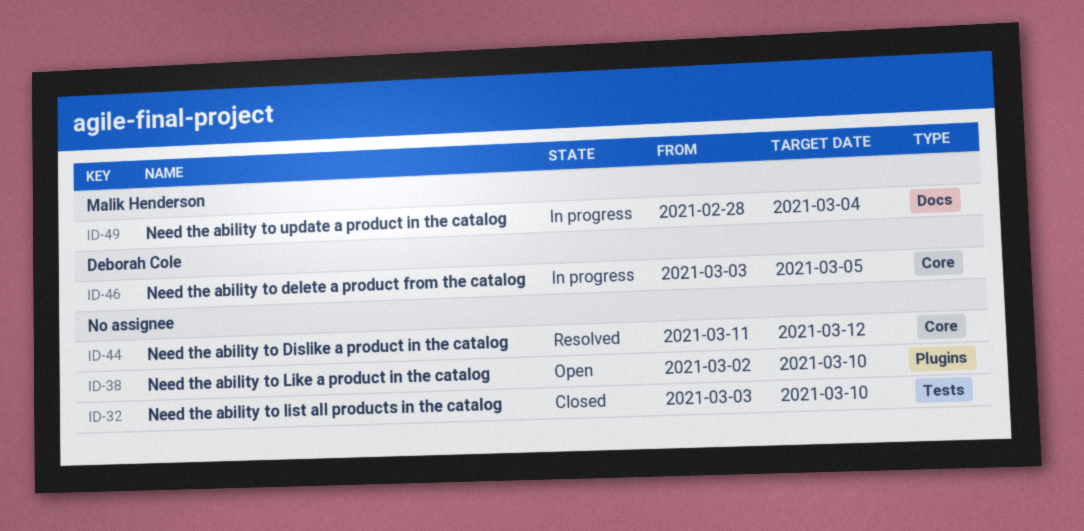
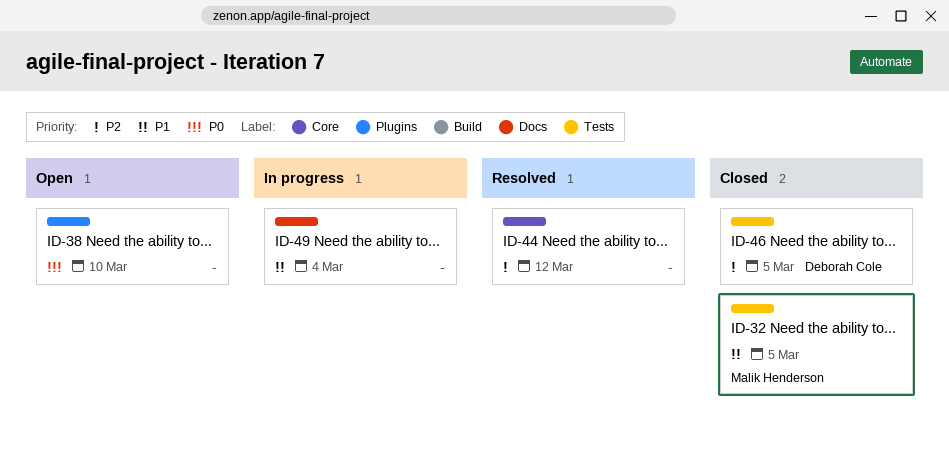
ID-32, owner: none -> Malik Henderson
ID-32, due: Mar 10 -> Mar 5
ID-46, status: In progress -> Closed
ID-46, label: Core -> Tests
ID-49, owner: Malik Henderson -> none

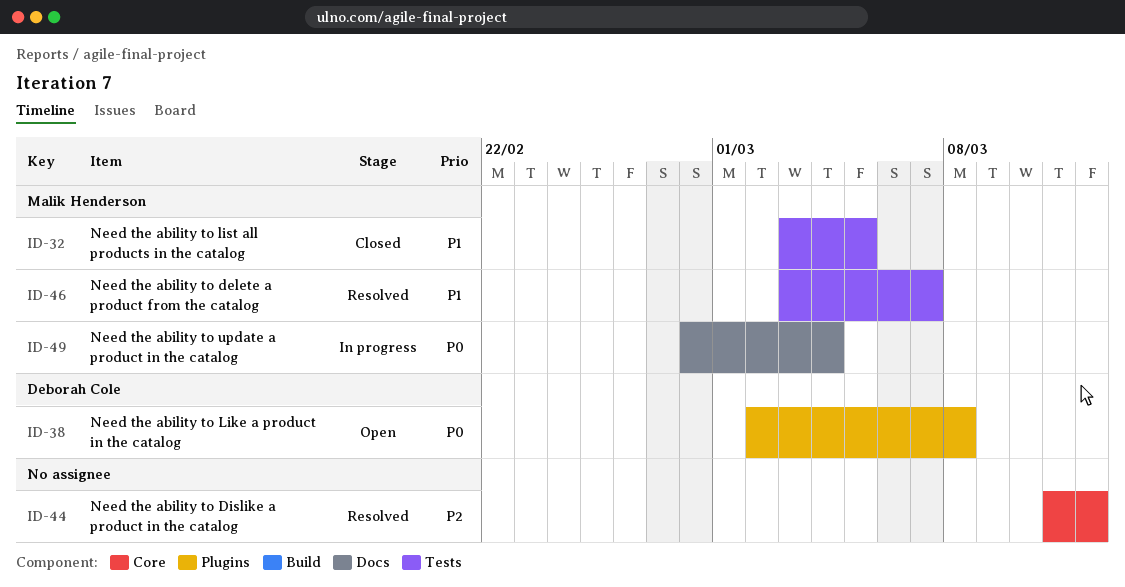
ID-38, owner: none -> Deborah Cole
ID-38, due: Mar 10 -> Mar 8
ID-46, status: Closed -> Resolved
ID-46, owner: Deborah Cole -> Malik Henderson
ID-46, priority: P2 -> P1
ID-46, due: Mar 5 -> Mar 7
ID-49, owner: none -> Malik Henderson
ID-49, priority: P1 -> P0

